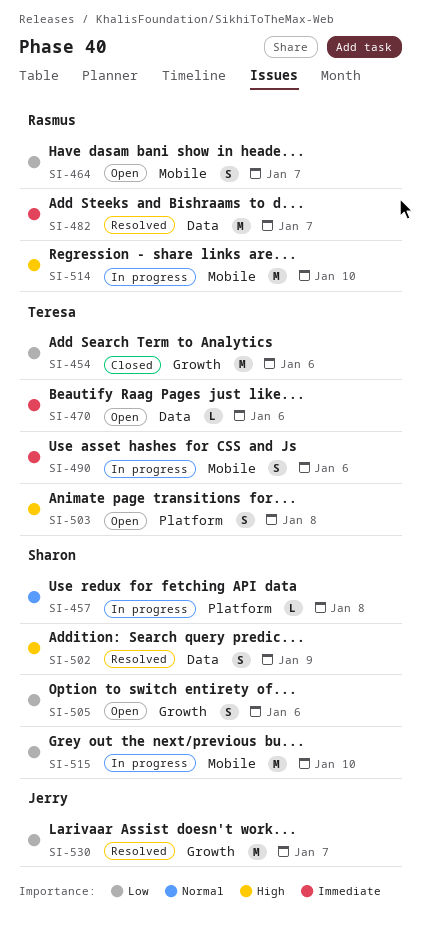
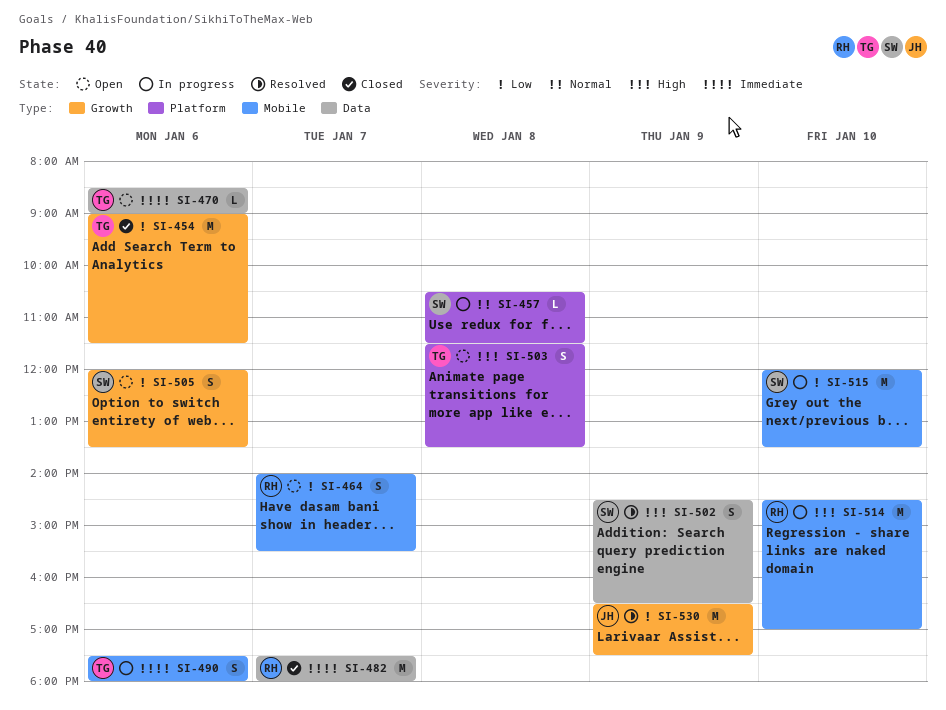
SI-482, status: Resolved -> Closed
SI-530, day: Jan 7 -> Jan 9

